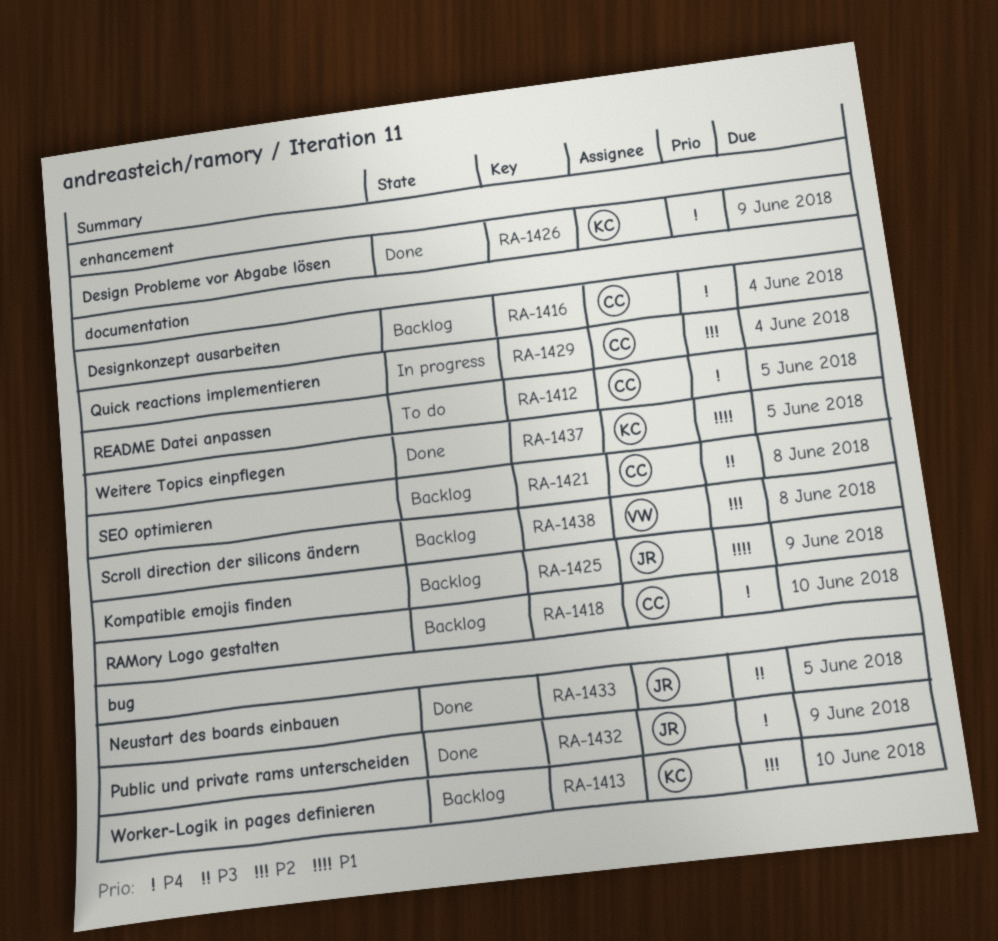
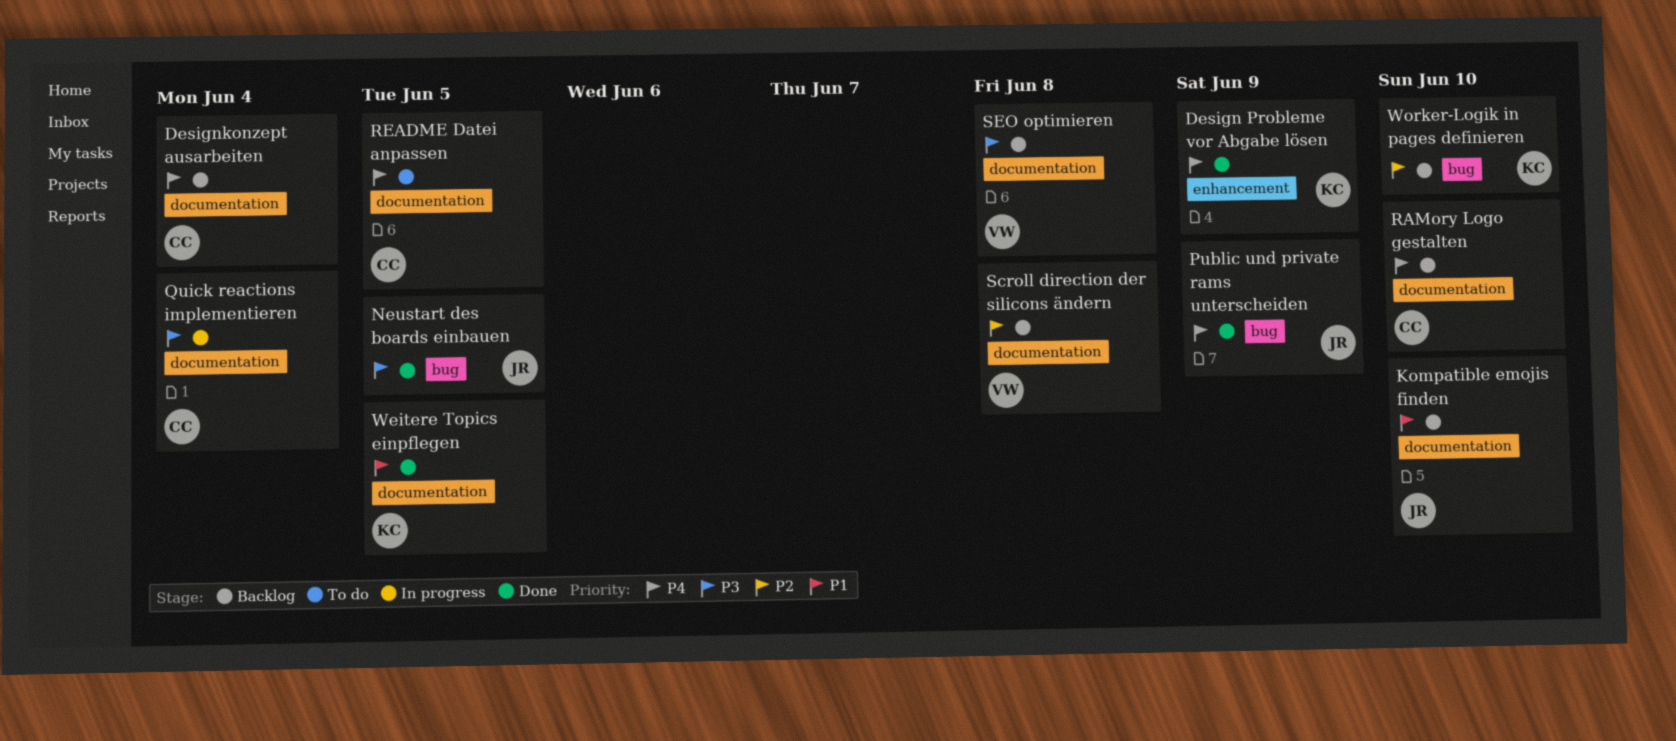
Kompatible emojis finden, due: Jun 9 -> Jun 10
Quick reactions implementieren, priority: P2 -> P3
SEO optimieren, owner: CC -> VW

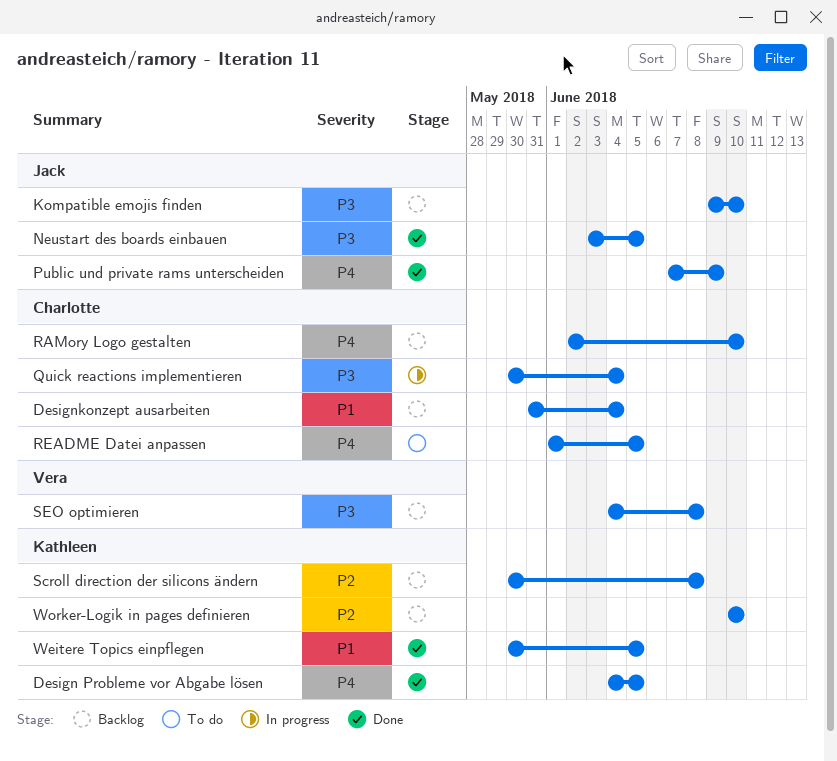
Design Probleme vor Abgabe lösen, due: Jun 9 -> Jun 5
Designkonzept ausarbeiten, priority: P4 -> P1
Kompatible emojis finden, priority: P1 -> P3
Scroll direction der silicons ändern, owner: Vera -> Kathleen

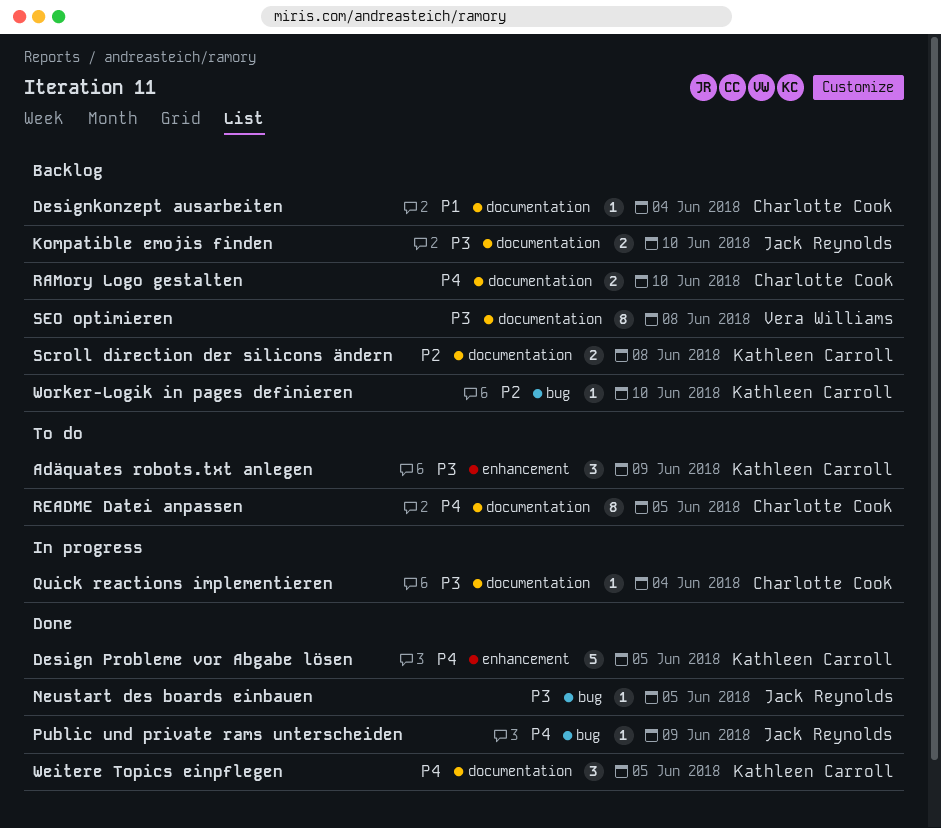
Adäquates robots.txt anlegen: none -> present
Weitere Topics einpflegen, priority: P1 -> P4

